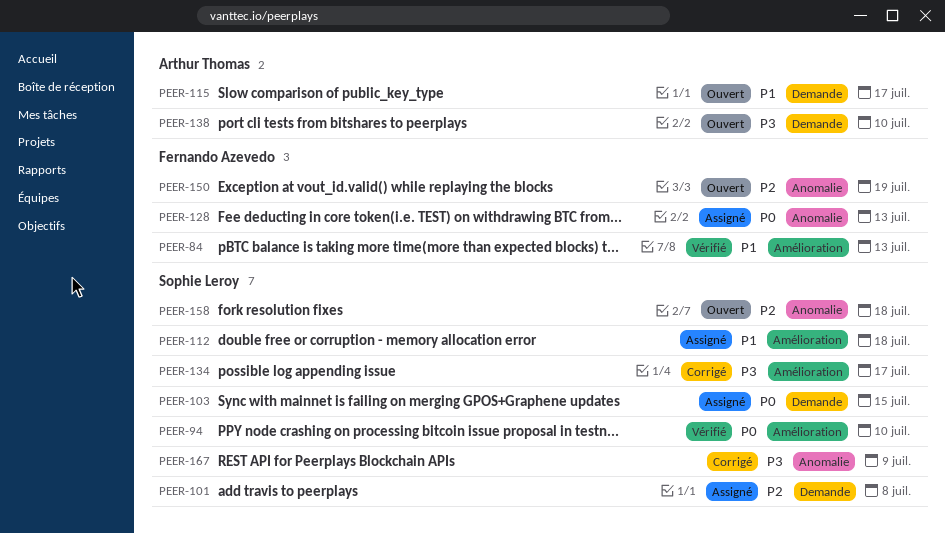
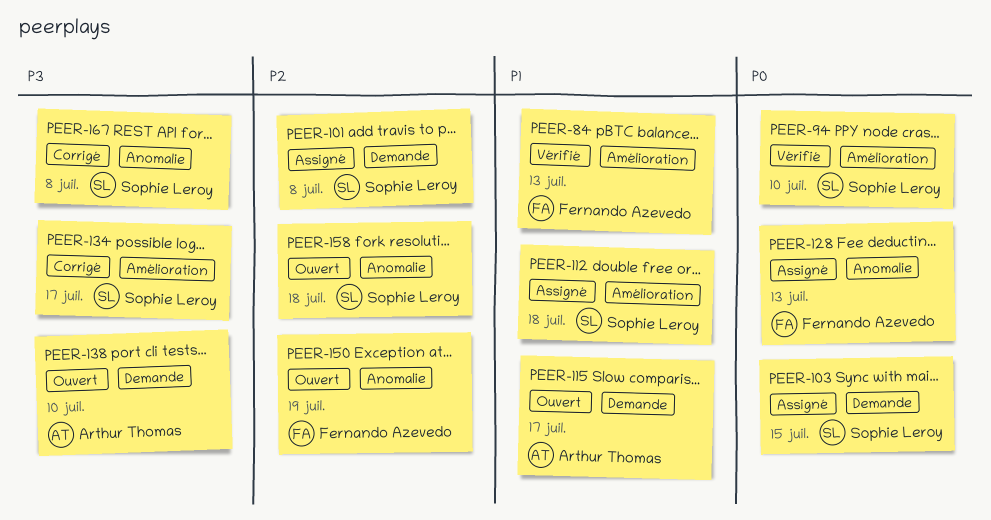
PEER-167, due: Jul 9 -> Jul 8

